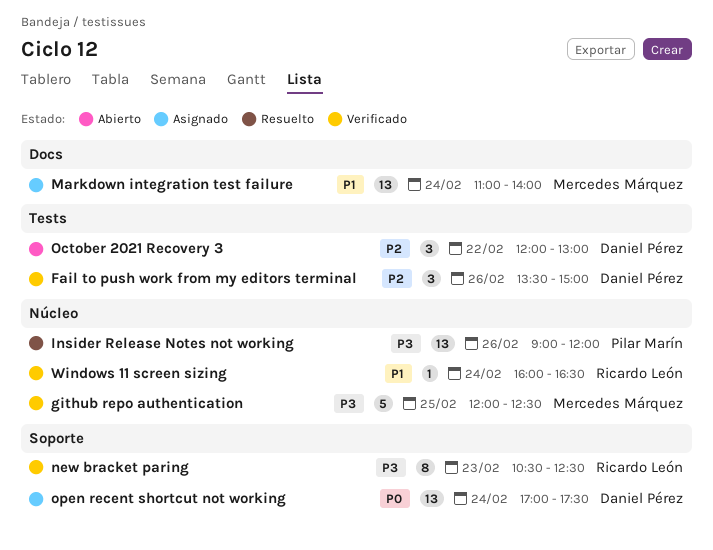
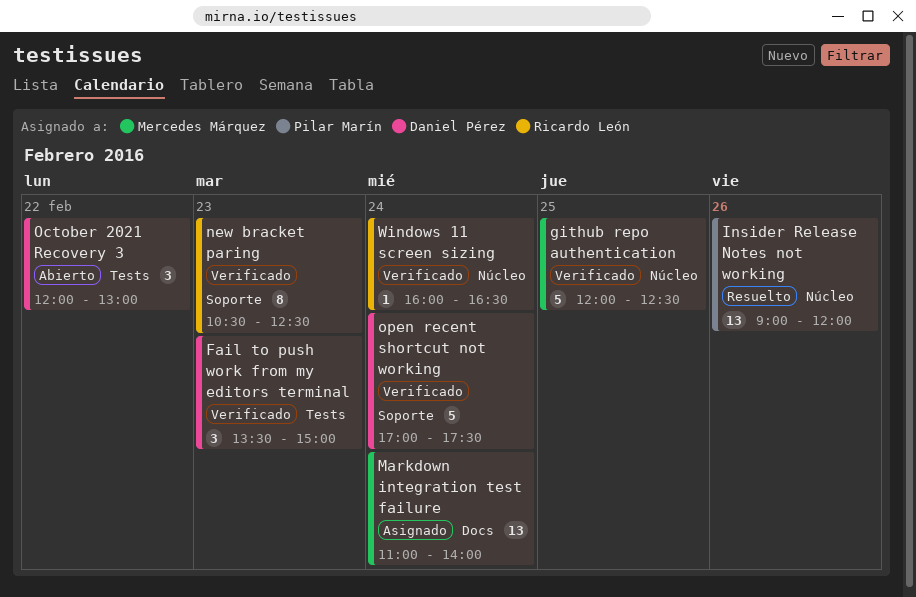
Fail to push work from my editors terminal, day: Feb 26 -> Feb 23
open recent shortcut not working, status: Asignado -> Verificado
open recent shortcut not working, estimate: 13 -> 5

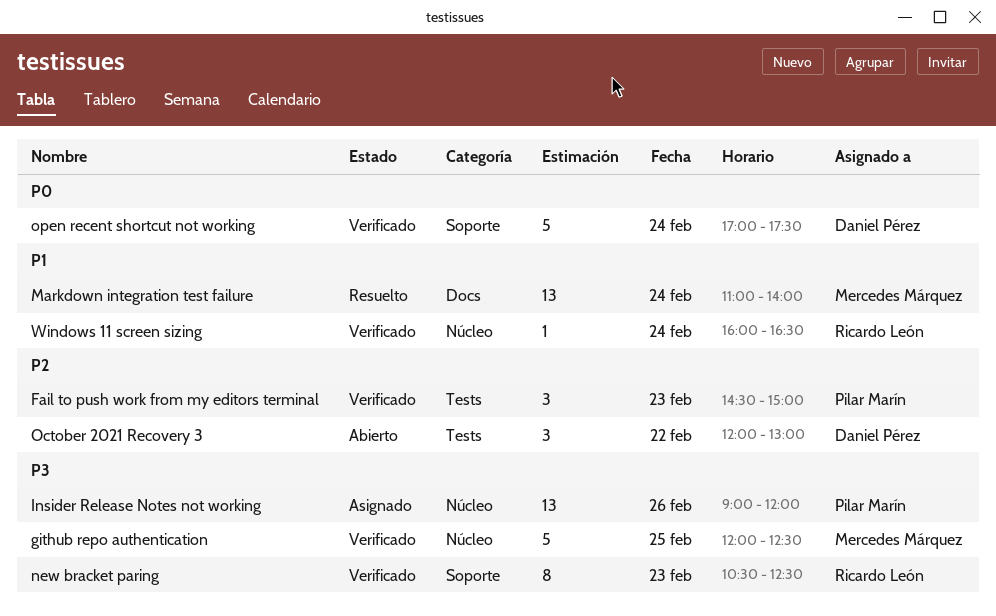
Fail to push work from my editors terminal, owner: Daniel Pérez -> Pilar Marín
Fail to push work from my editors terminal, begins: 13:30 -> 14:30
Insider Release Notes not working, status: Resuelto -> Asignado
Markdown integration test failure, status: Asignado -> Resuelto

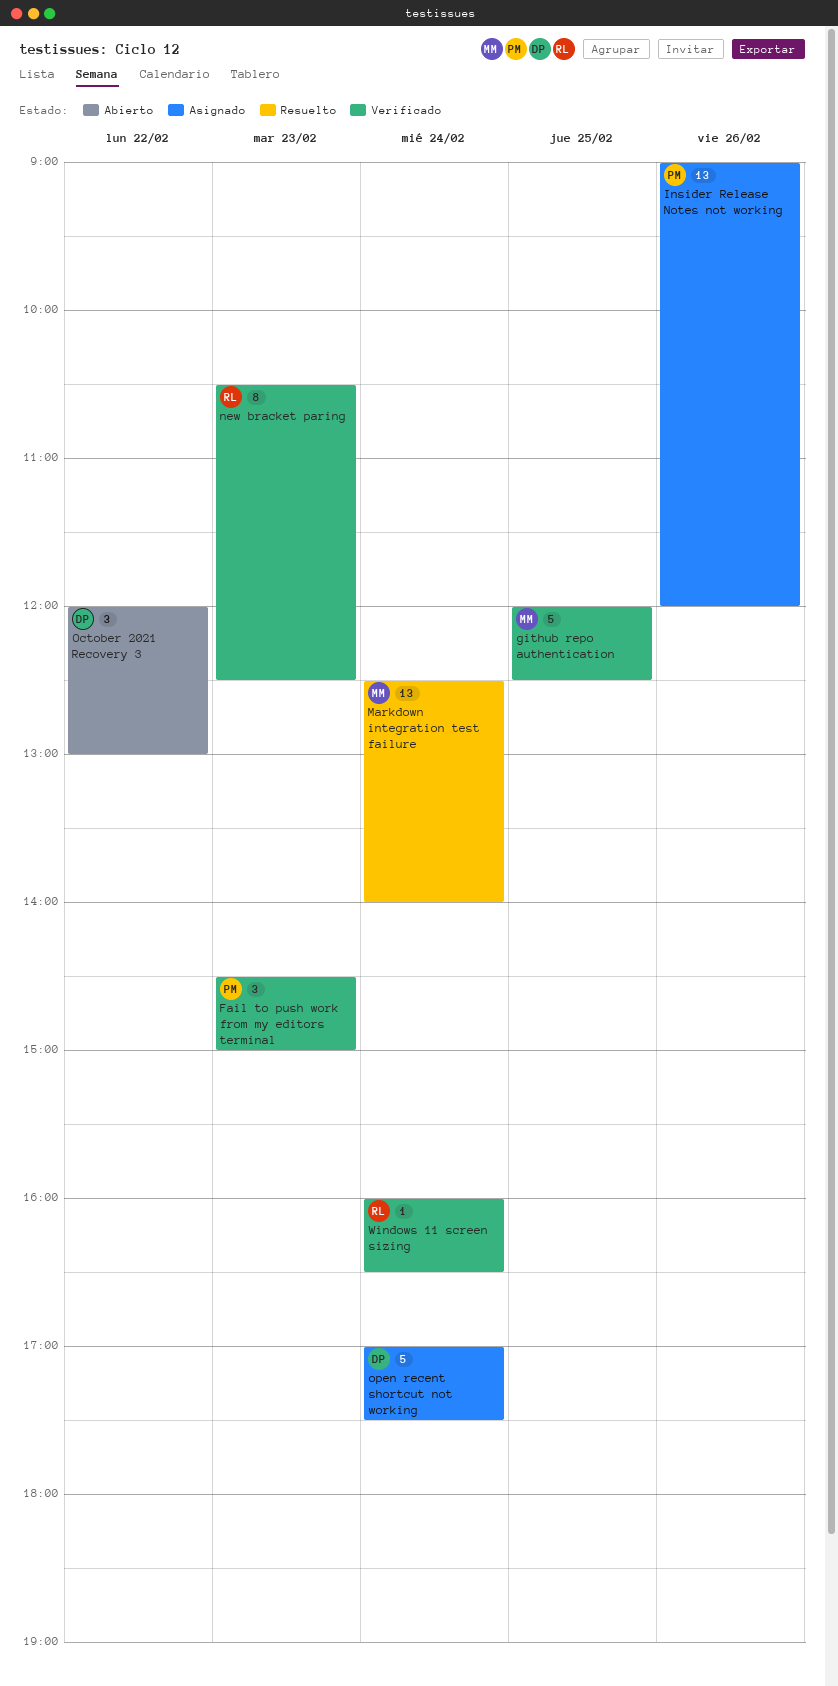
Markdown integration test failure, begins: 11:00 -> 12:30
open recent shortcut not working, status: Verificado -> Asignado

